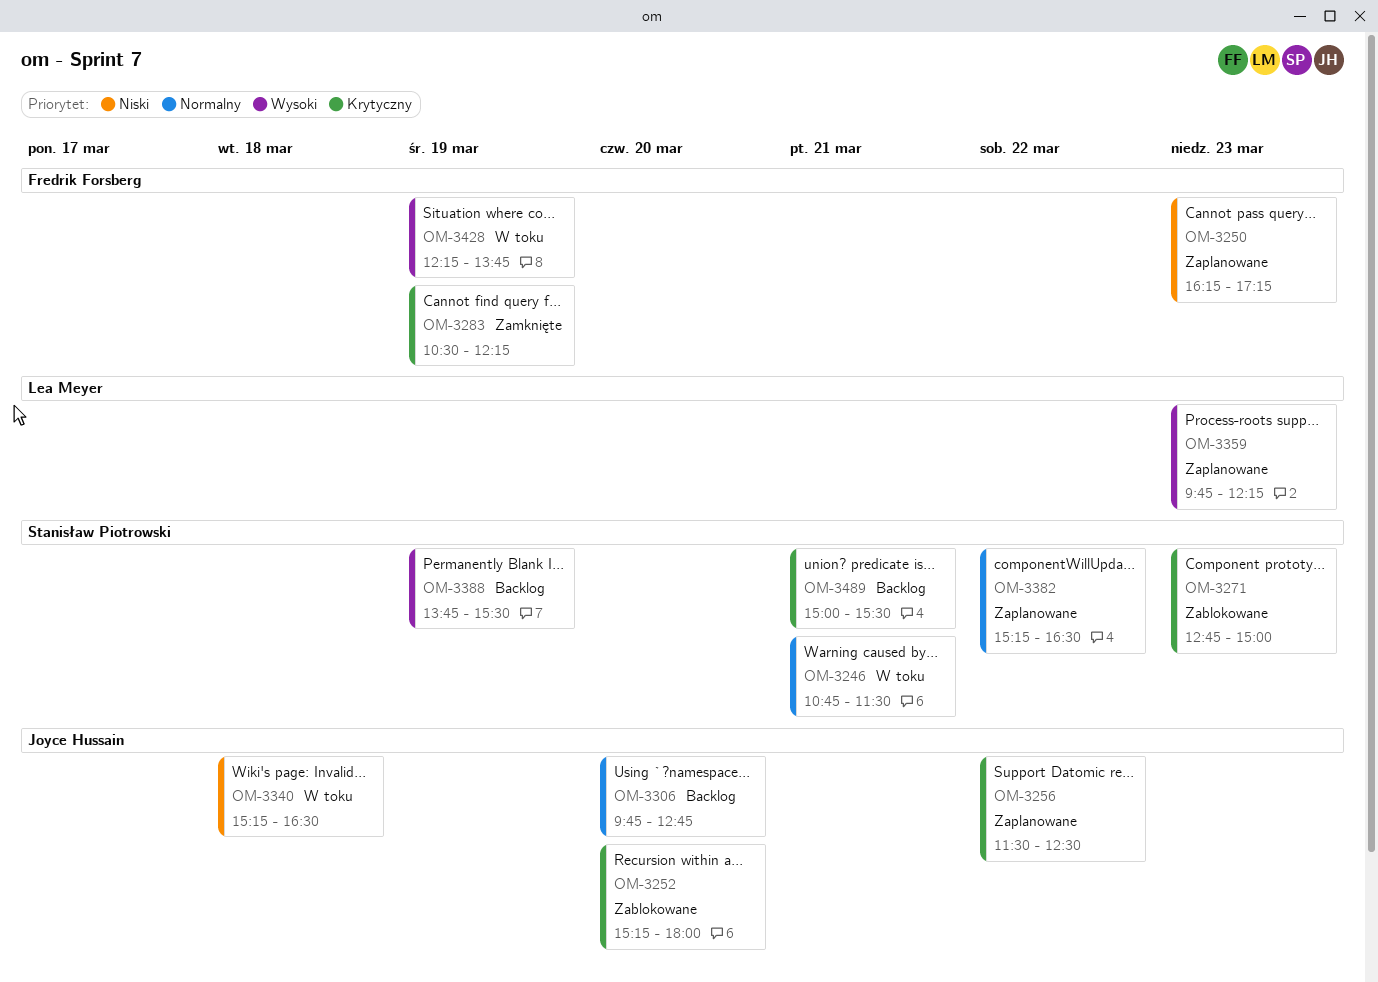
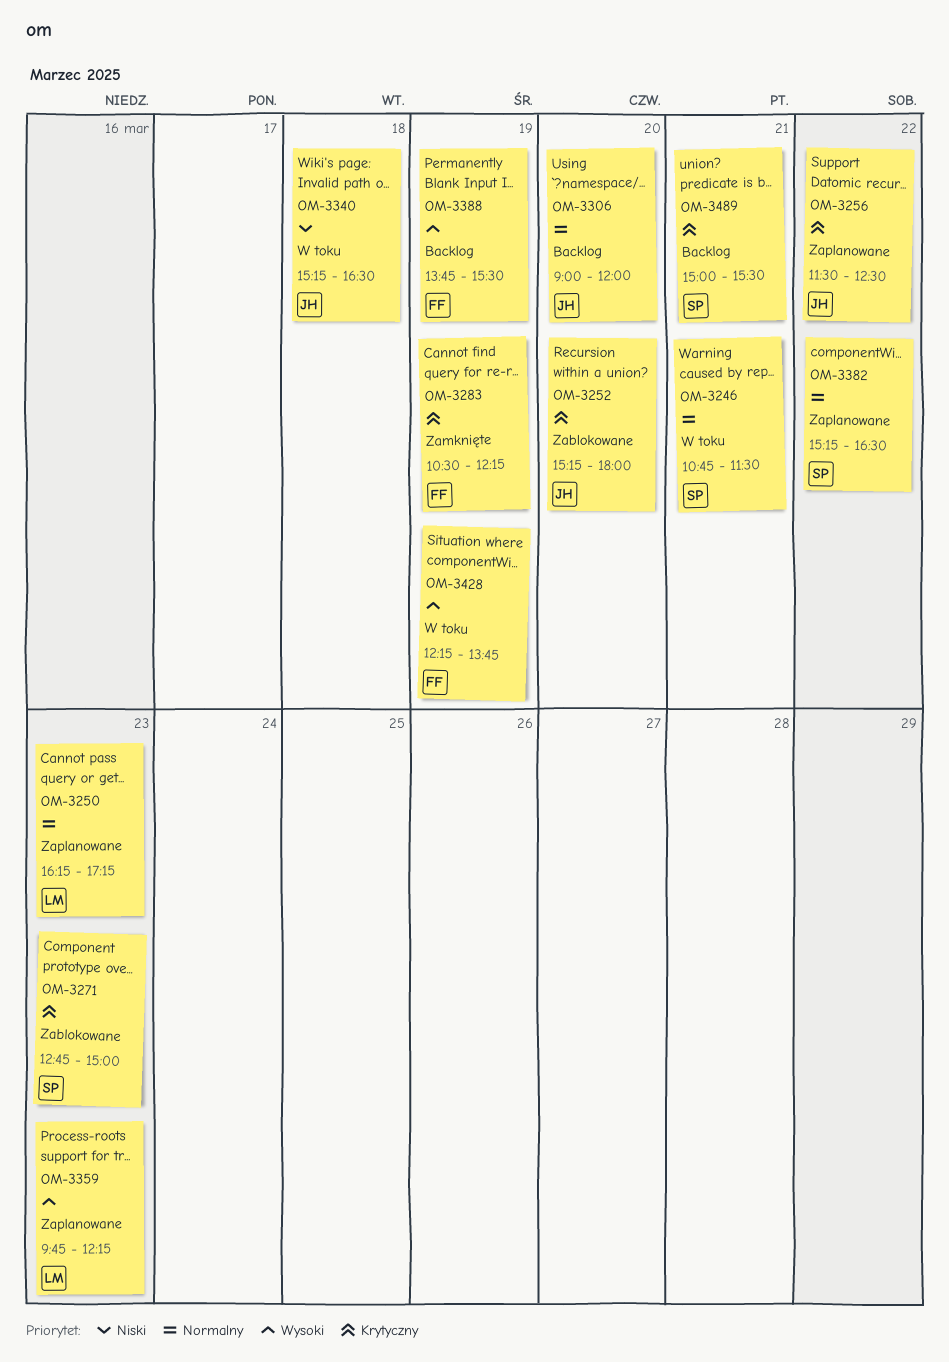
OM-3250, owner: Fredrik Forsberg -> Lea Meyer
OM-3250, priority: Niski -> Normalny
OM-3306, begins: 09:45 -> 09:00
OM-3306, ends: 12:45 -> 12:00
OM-3388, owner: Stanisław Piotrowski -> Fredrik Forsberg

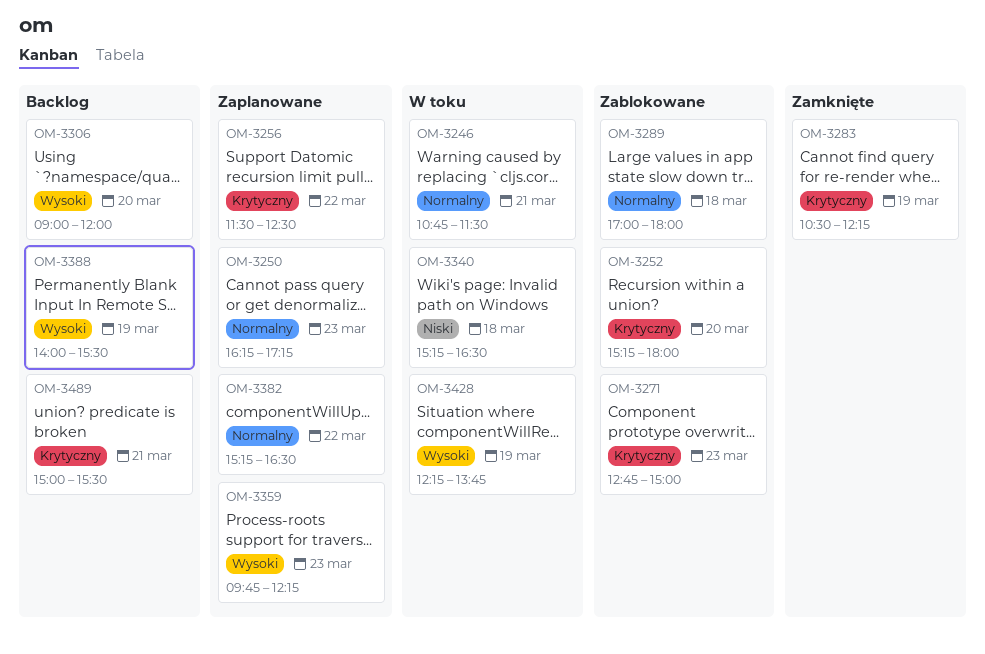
OM-3289: none -> present
OM-3306, priority: Normalny -> Wysoki
OM-3388, begins: 13:45 -> 14:00

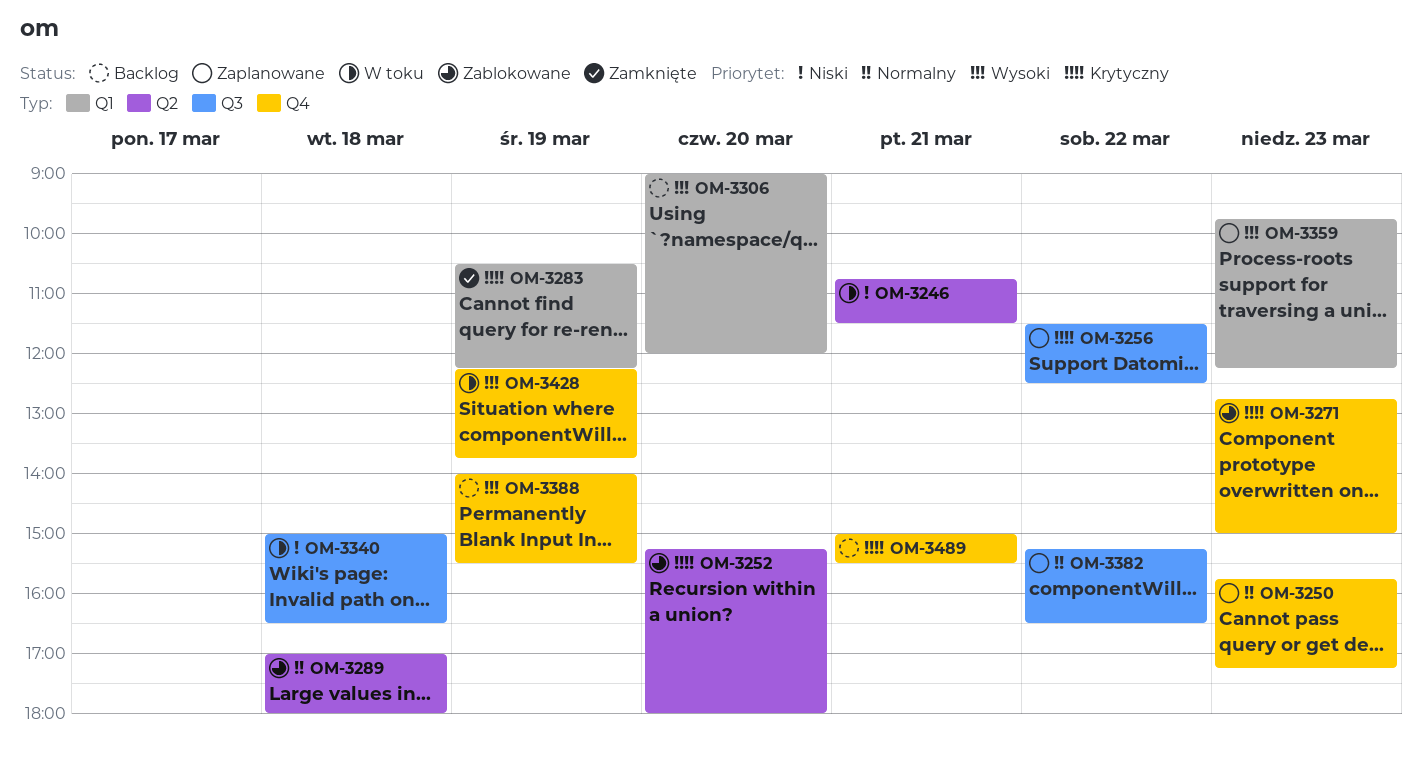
OM-3246, priority: Normalny -> Niski
OM-3250, begins: 16:15 -> 15:45
OM-3340, begins: 15:15 -> 15:00

